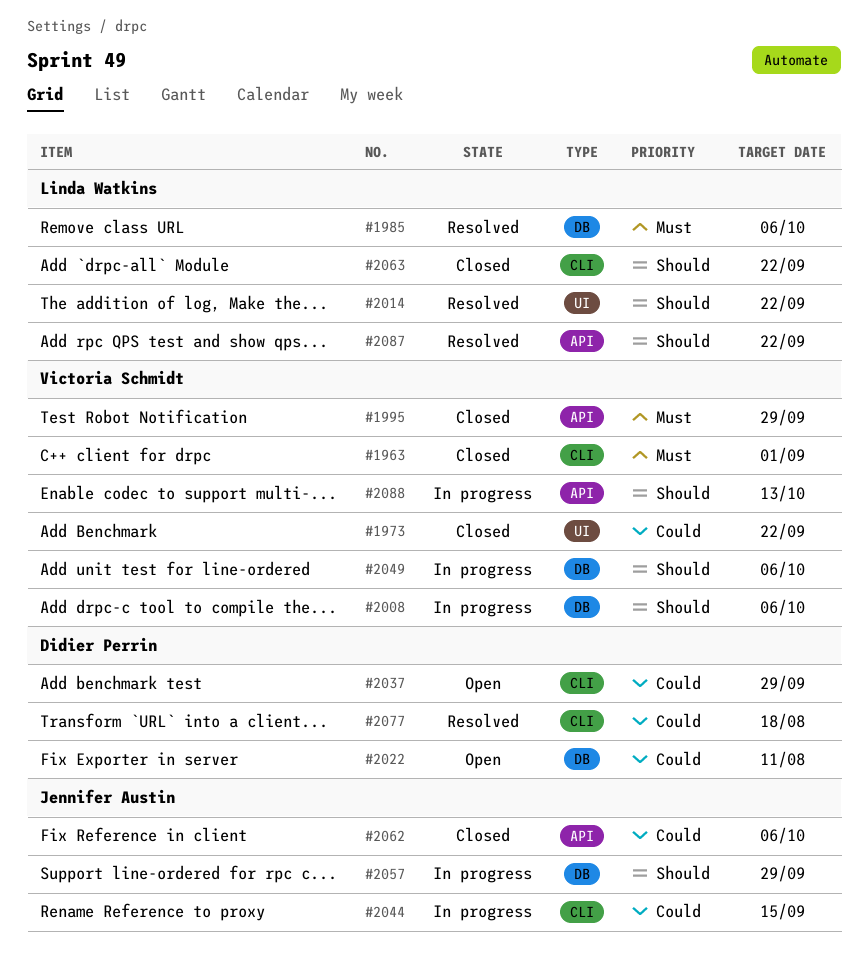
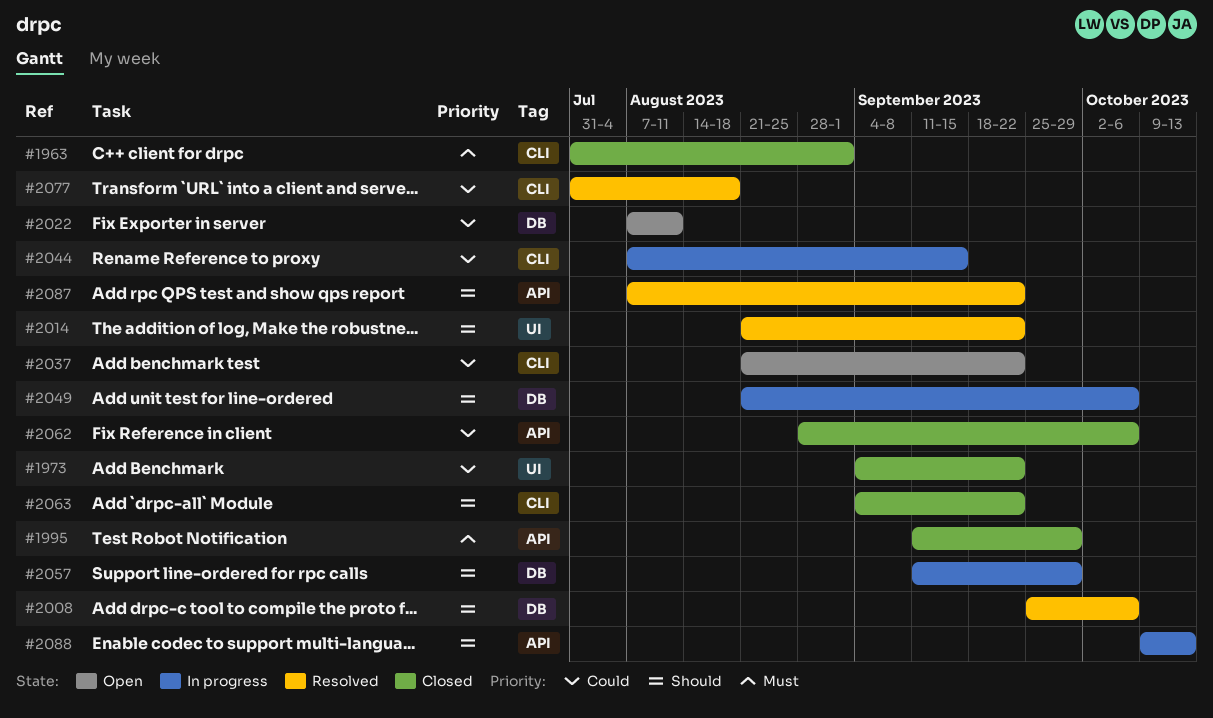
#1985: present -> none
#2008, status: In progress -> Resolved
#2037, due: Sep 29 -> Sep 22

